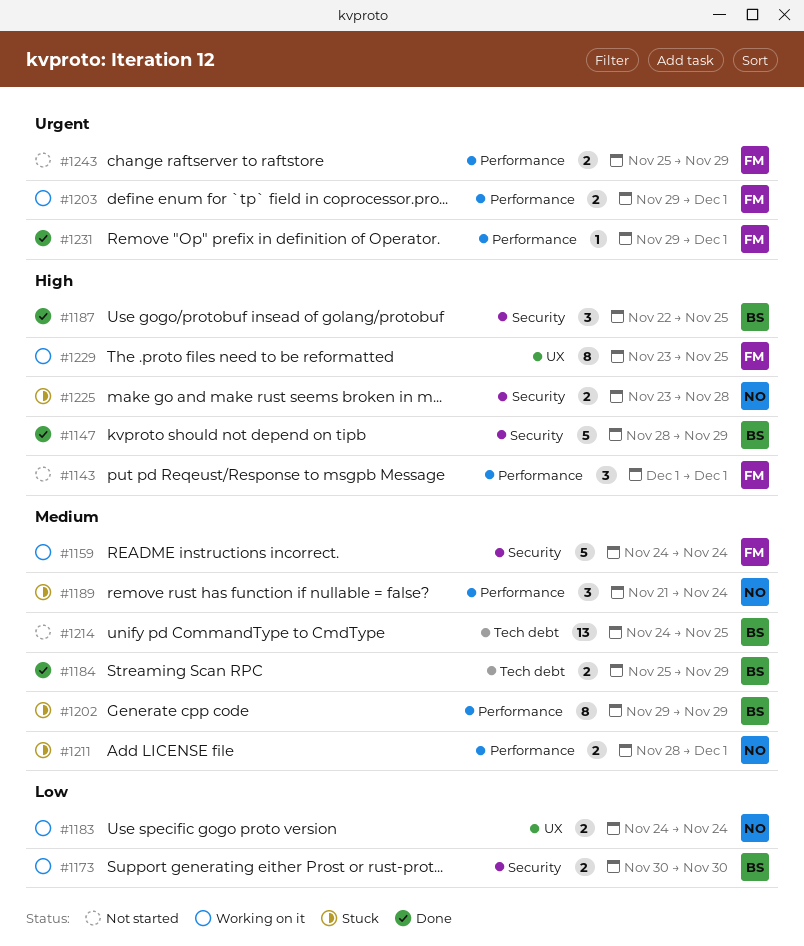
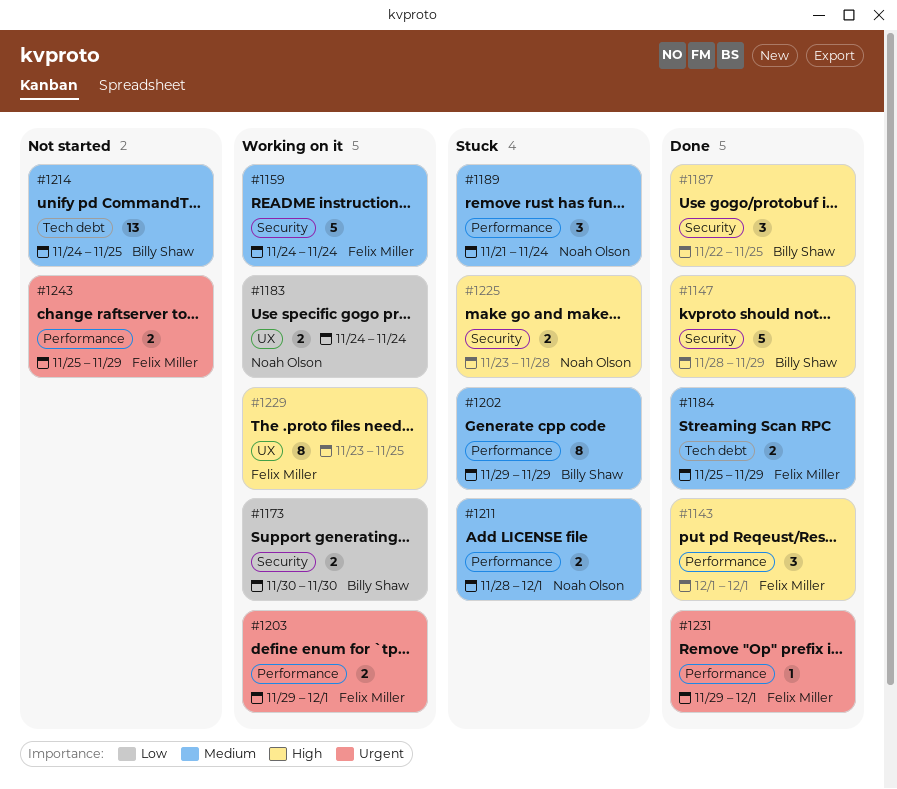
#1143, status: Not started -> Done
#1184, owner: Billy Shaw -> Felix Miller

